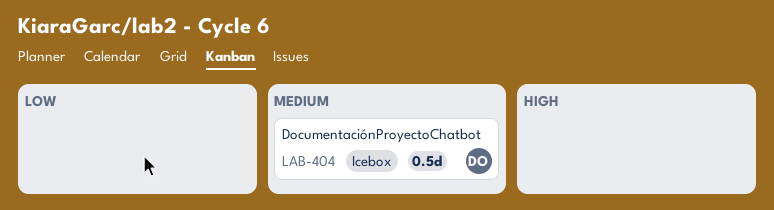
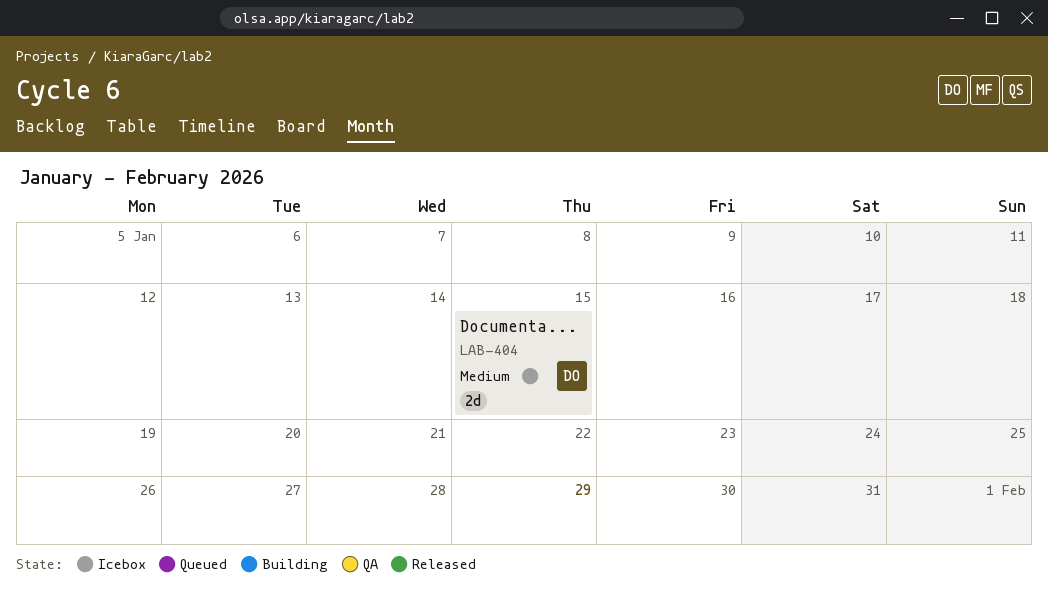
LAB-404, estimate: 0.5d -> 2d

